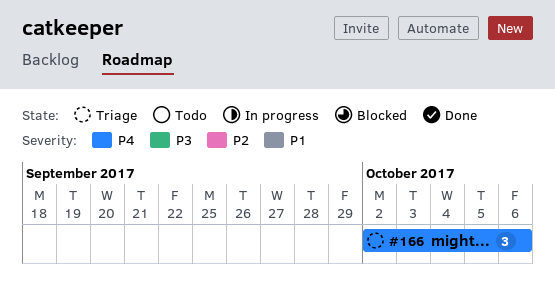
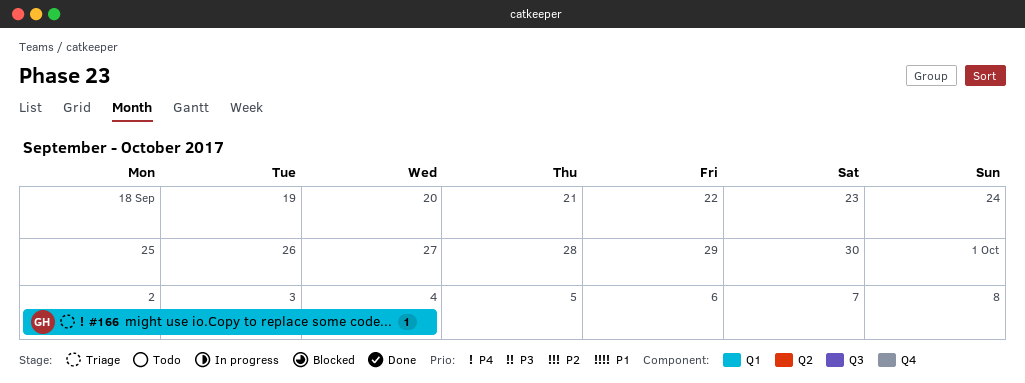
#166, estimate: 3 -> 1
#166, due: Oct 6 -> Oct 4

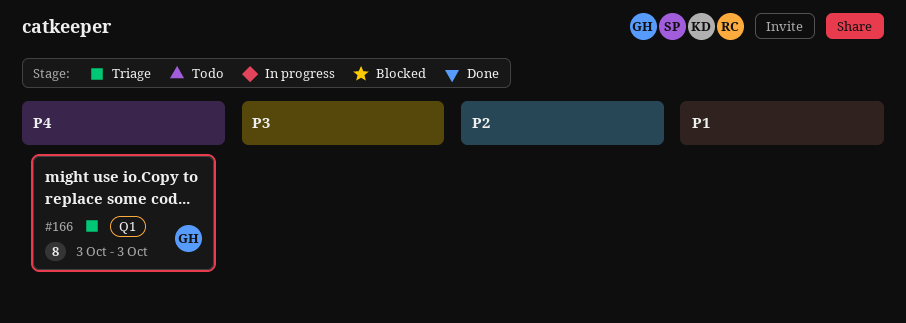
#166, estimate: 1 -> 8
#166, start: Oct 2 -> Oct 3
#166, due: Oct 4 -> Oct 3

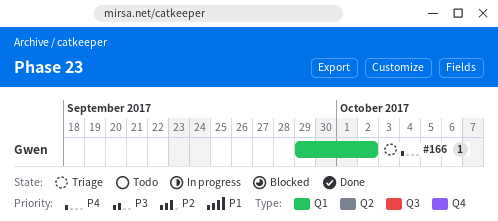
#166, estimate: 8 -> 1
#166, start: Oct 3 -> Sep 29
#166, due: Oct 3 -> Oct 2

